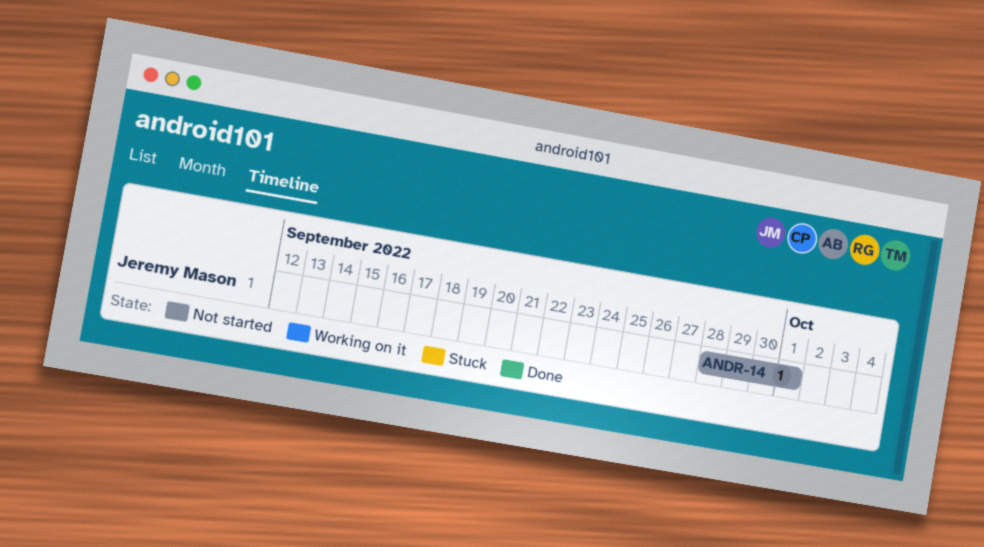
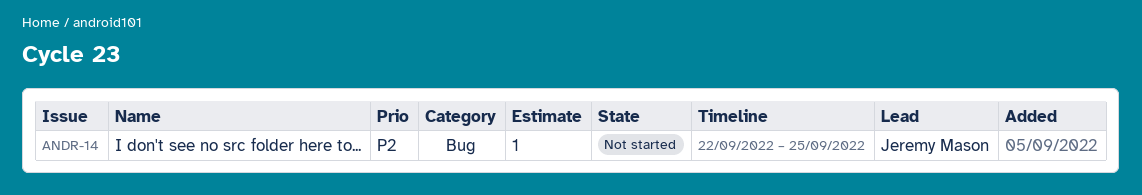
ANDR-14, start: Sep 28 -> Sep 22
ANDR-14, due: Oct 1 -> Sep 25

